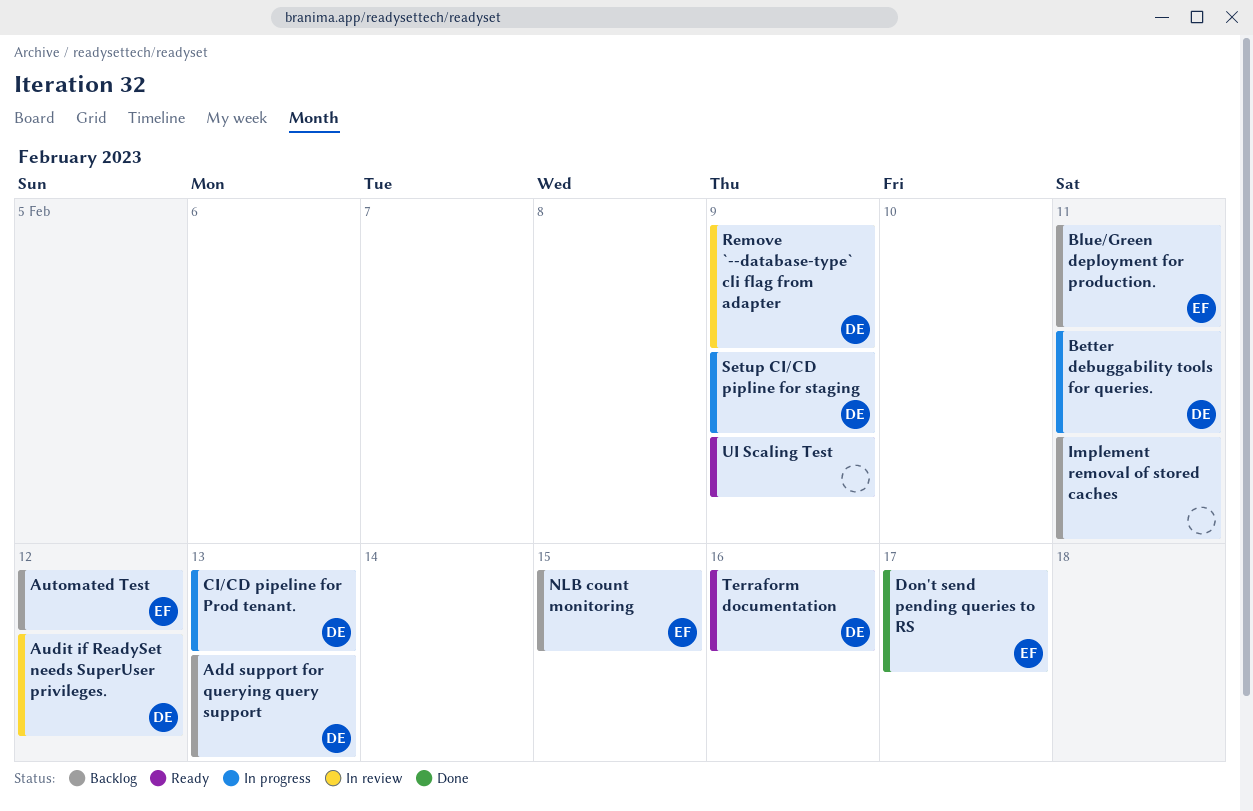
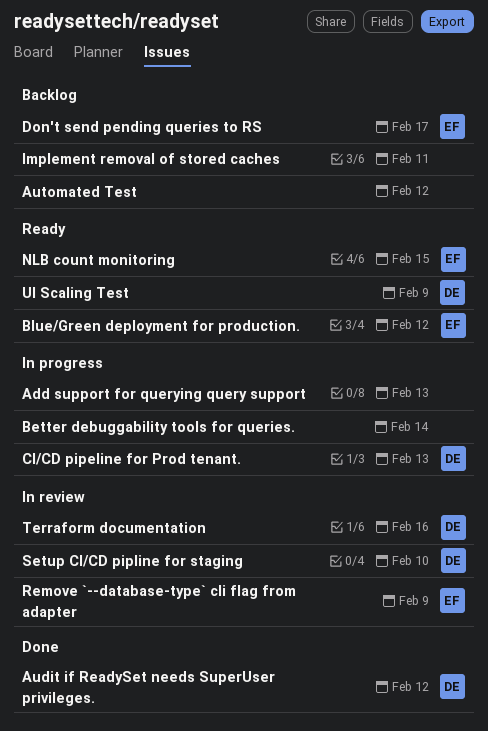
Add support for querying query support, status: Backlog -> In progress
Add support for querying query support, owner: DE -> none
Audit if ReadySet needs SuperUser privileges., status: In review -> Done
Automated Test, owner: EF -> none
Better debuggability tools for queries., owner: DE -> none
Better debuggability tools for queries., due: Feb 11 -> Feb 14
Blue/Green deployment for production., status: Backlog -> Ready
Blue/Green deployment for production., due: Feb 11 -> Feb 12
Don't send pending queries to RS, status: Done -> Backlog
NLB count monitoring, status: Backlog -> Ready
Remove `--database-type` cli flag from adapter, owner: DE -> EF
Setup CI/CD pipline for staging, status: In progress -> In review
Setup CI/CD pipline for staging, due: Feb 9 -> Feb 10
Terraform documentation, status: Ready -> In review
UI Scaling Test, owner: none -> DE

